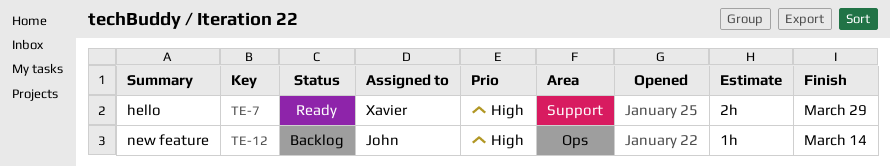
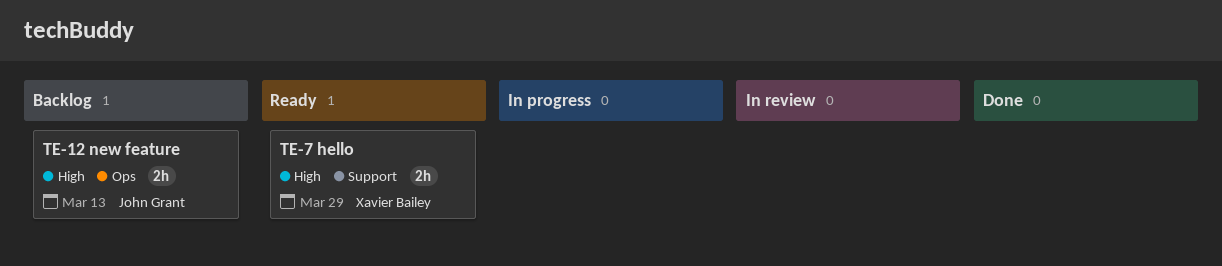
TE-12, estimate: 1h -> 2h
TE-12, due: Mar 14 -> Mar 13

